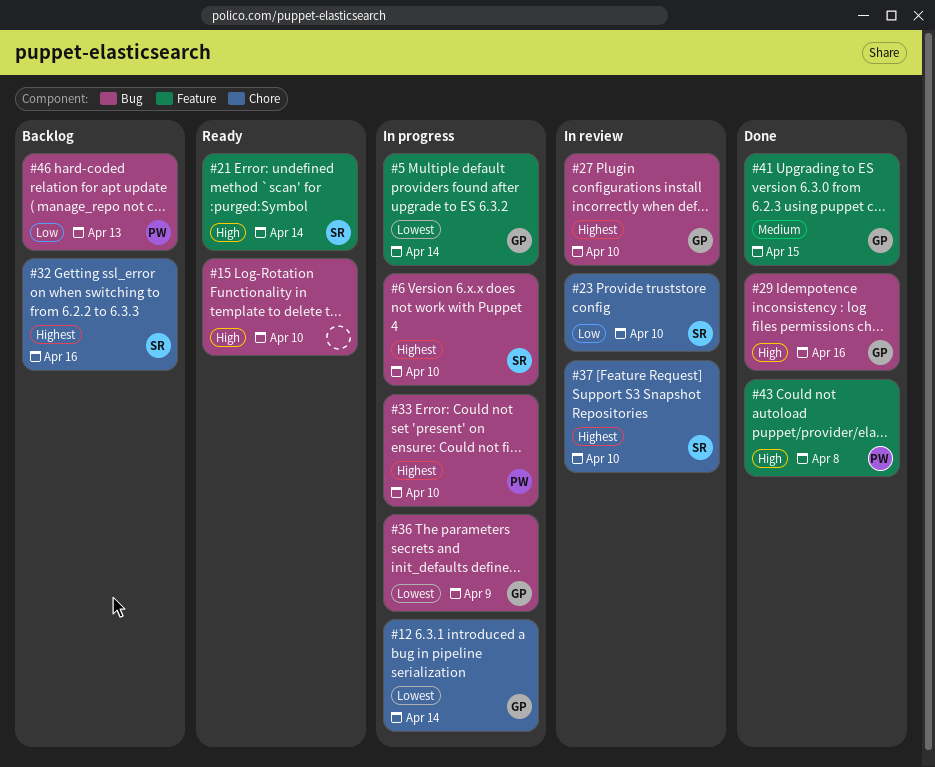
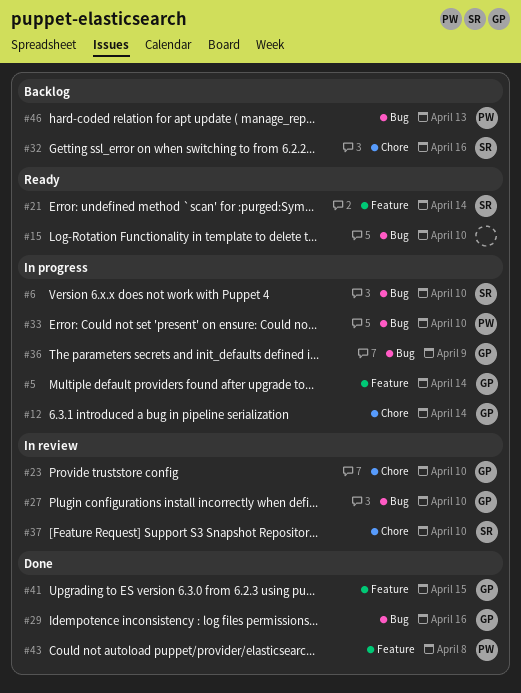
#23, owner: SR -> GP

